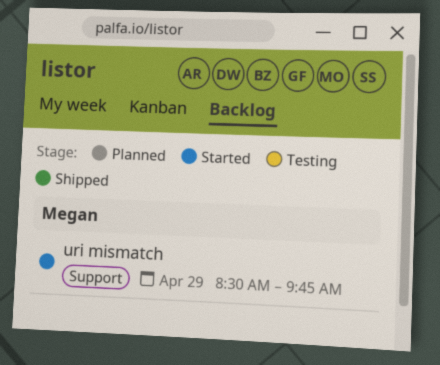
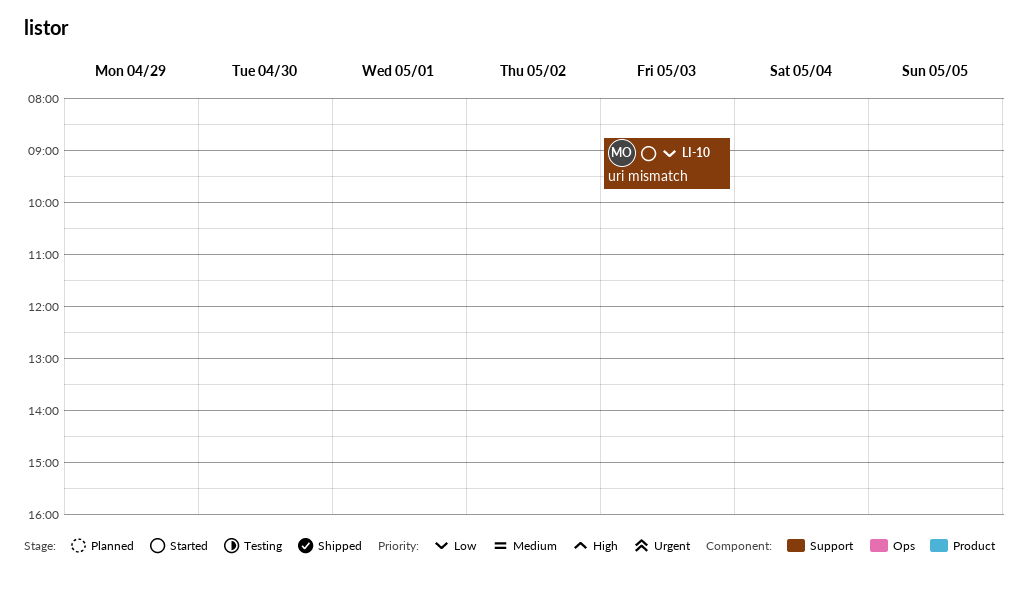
uri mismatch, day: Apr 29 -> May 3
uri mismatch, begins: 08:30 -> 08:45

